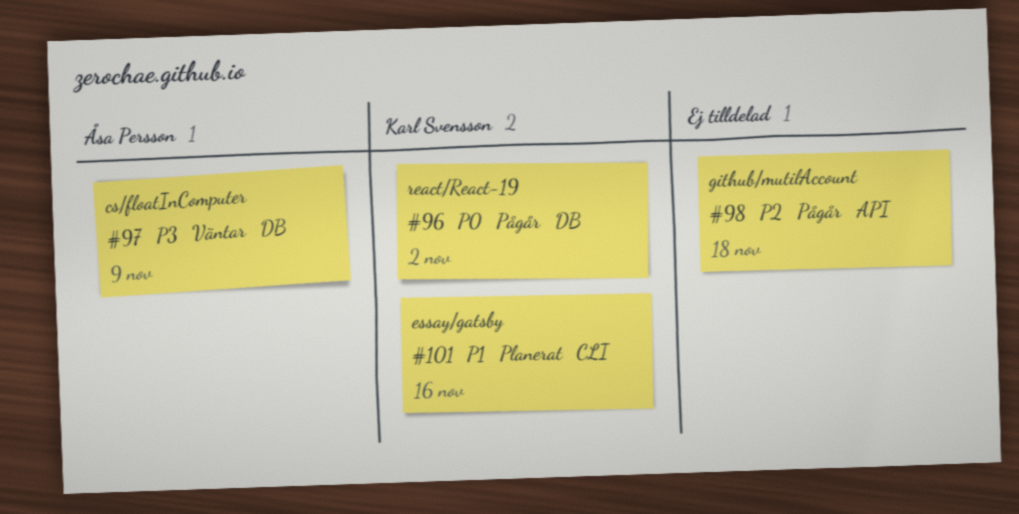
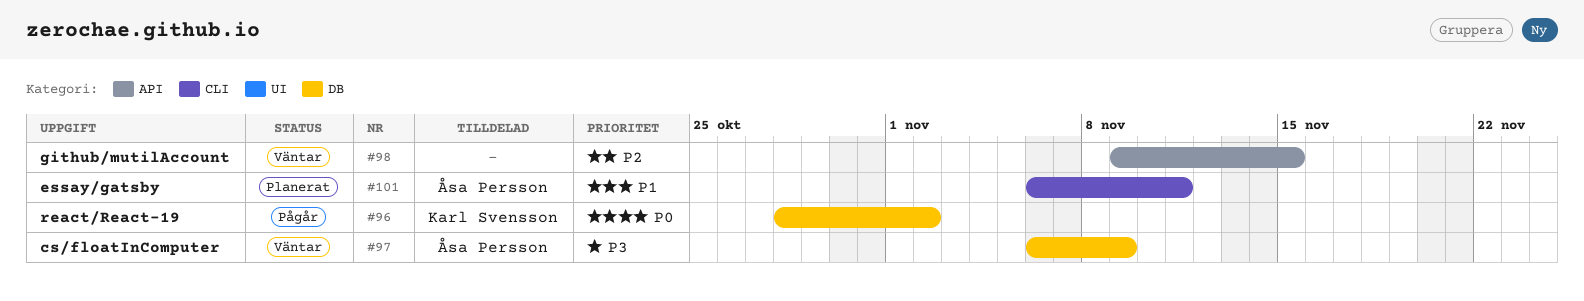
#98, status: Pågår -> Väntar
#98, due: Nov 18 -> Nov 15
#101, owner: Karl Svensson -> Åsa Persson
#101, due: Nov 16 -> Nov 11

